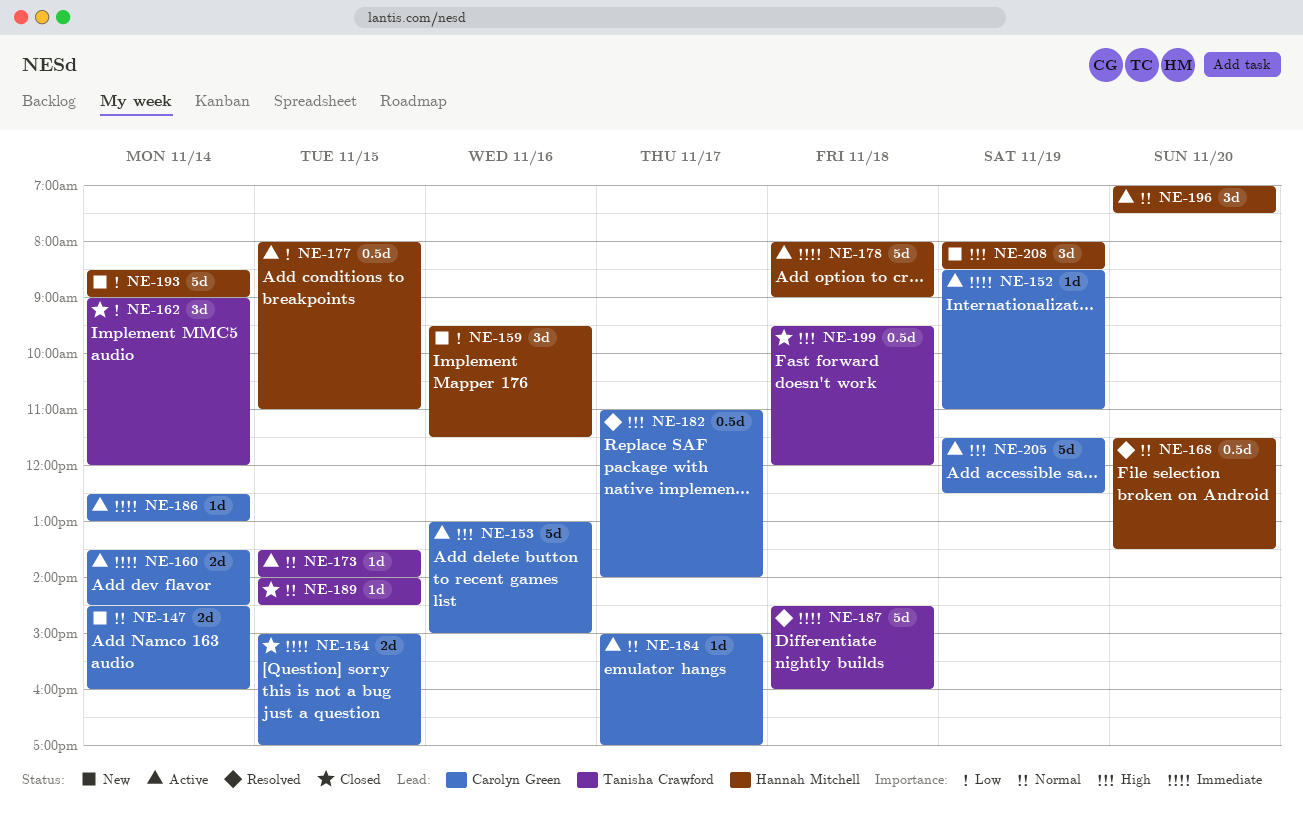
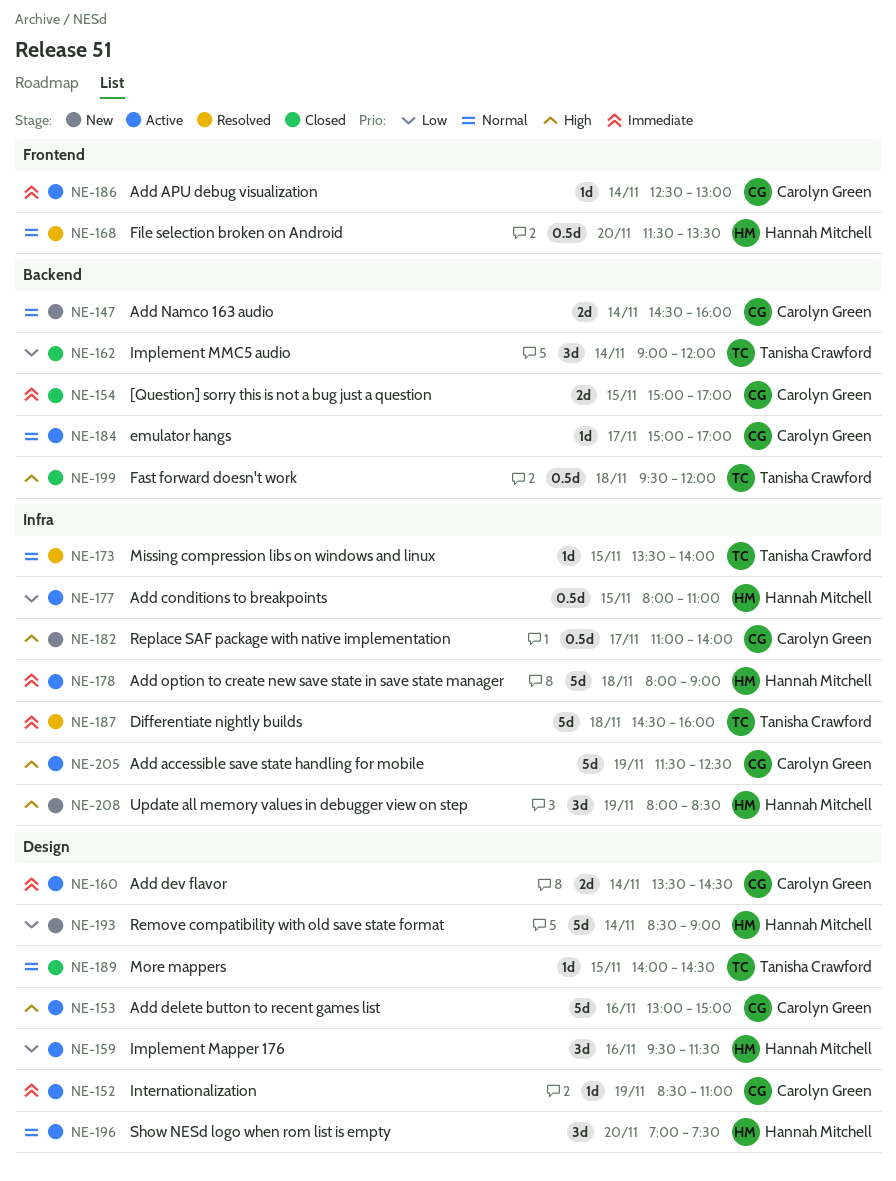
NE-159, status: New -> Active
NE-173, status: Active -> Resolved
NE-182, status: Resolved -> New

